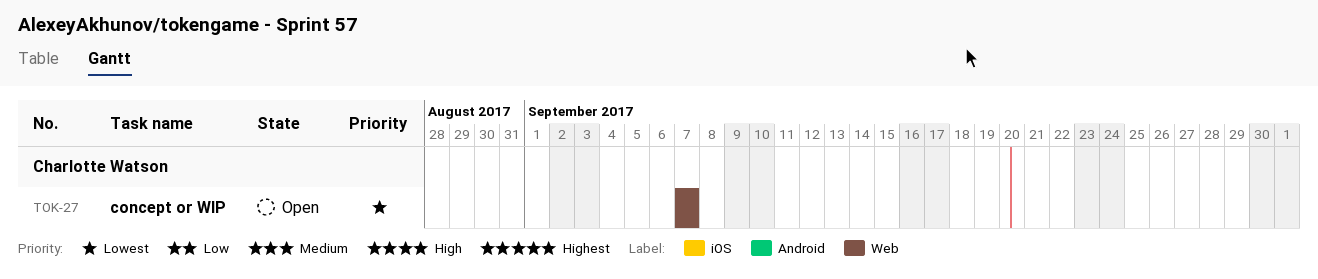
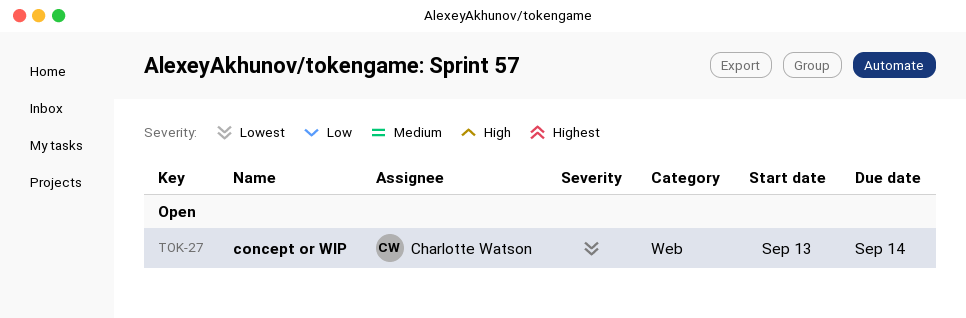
TOK-27, start: Sep 7 -> Sep 13
TOK-27, due: Sep 7 -> Sep 14

